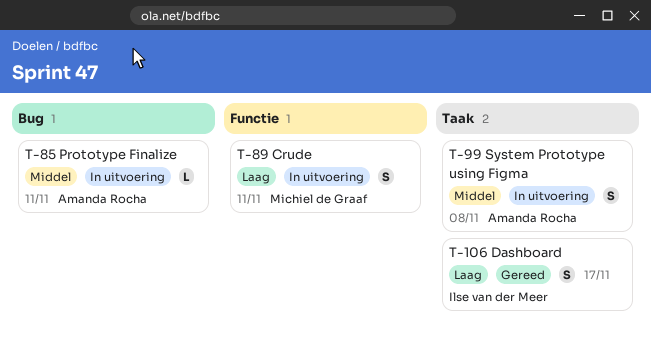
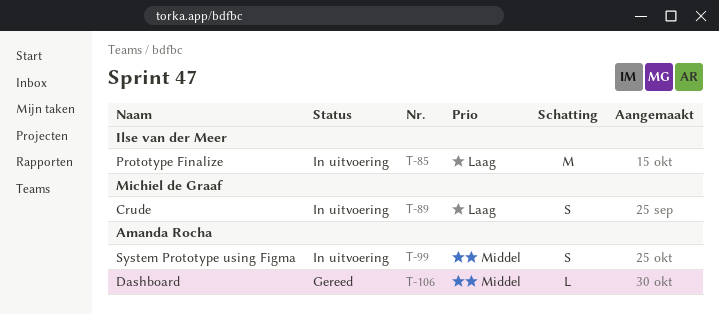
T-85, owner: Amanda Rocha -> Ilse van der Meer
T-85, priority: Middel -> Laag
T-85, estimate: L -> M
T-106, owner: Ilse van der Meer -> Amanda Rocha
T-106, priority: Laag -> Middel
T-106, estimate: S -> L

